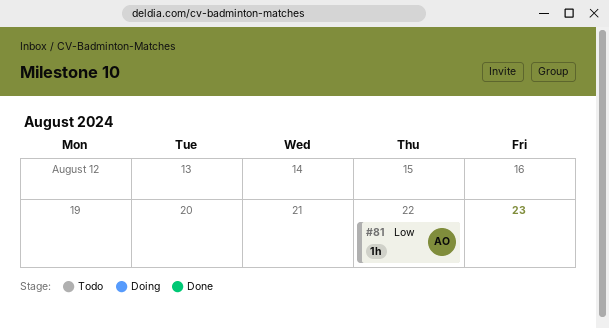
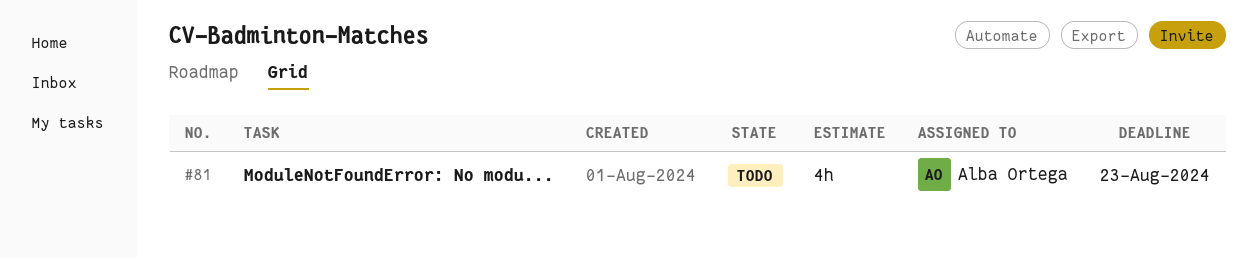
#81, estimate: 1h -> 4h
#81, due: Aug 22 -> Aug 23

